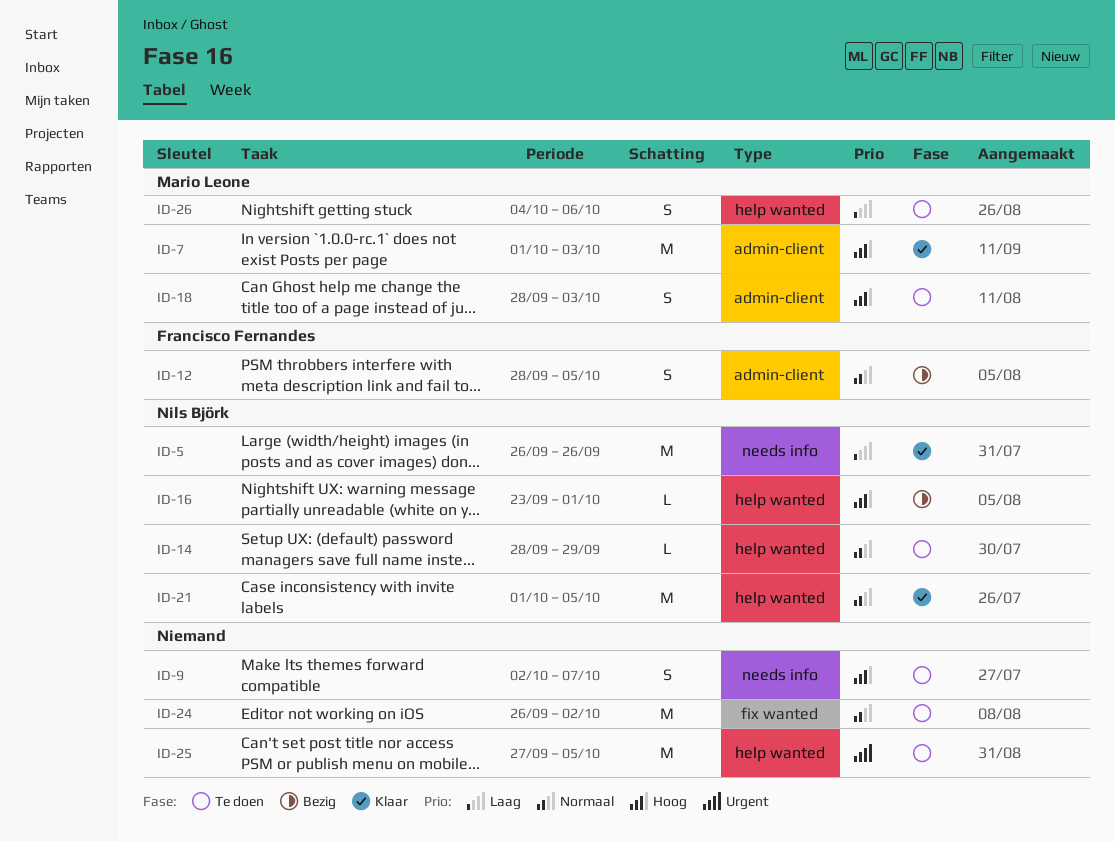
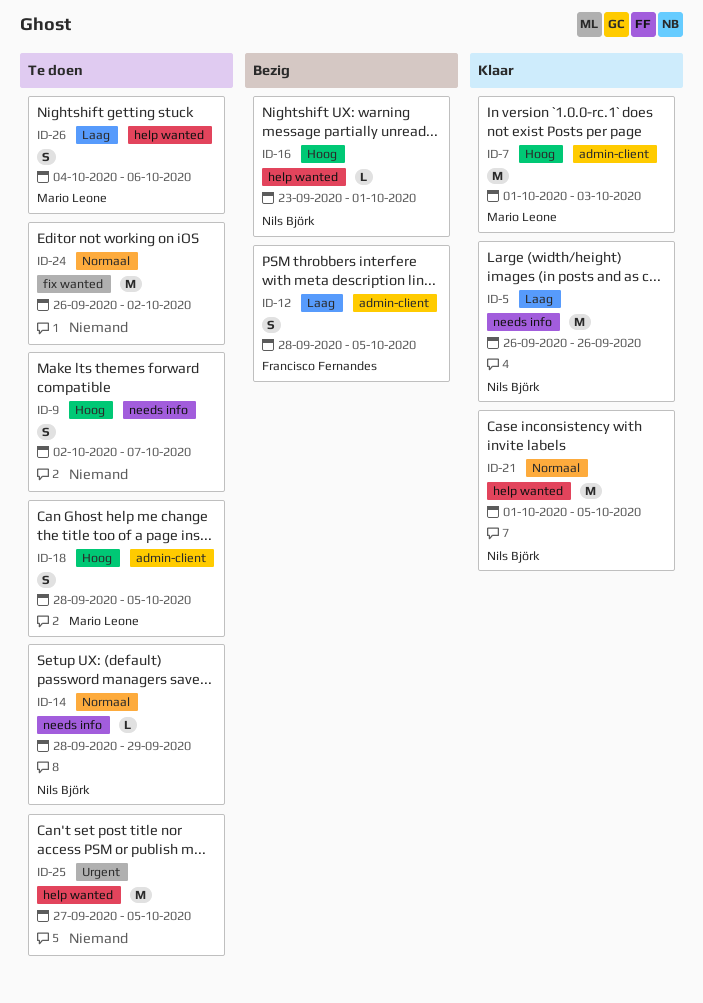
ID-12, priority: Normaal -> Laag
ID-14, label: help wanted -> needs info
ID-18, due: Oct 3 -> Oct 5

